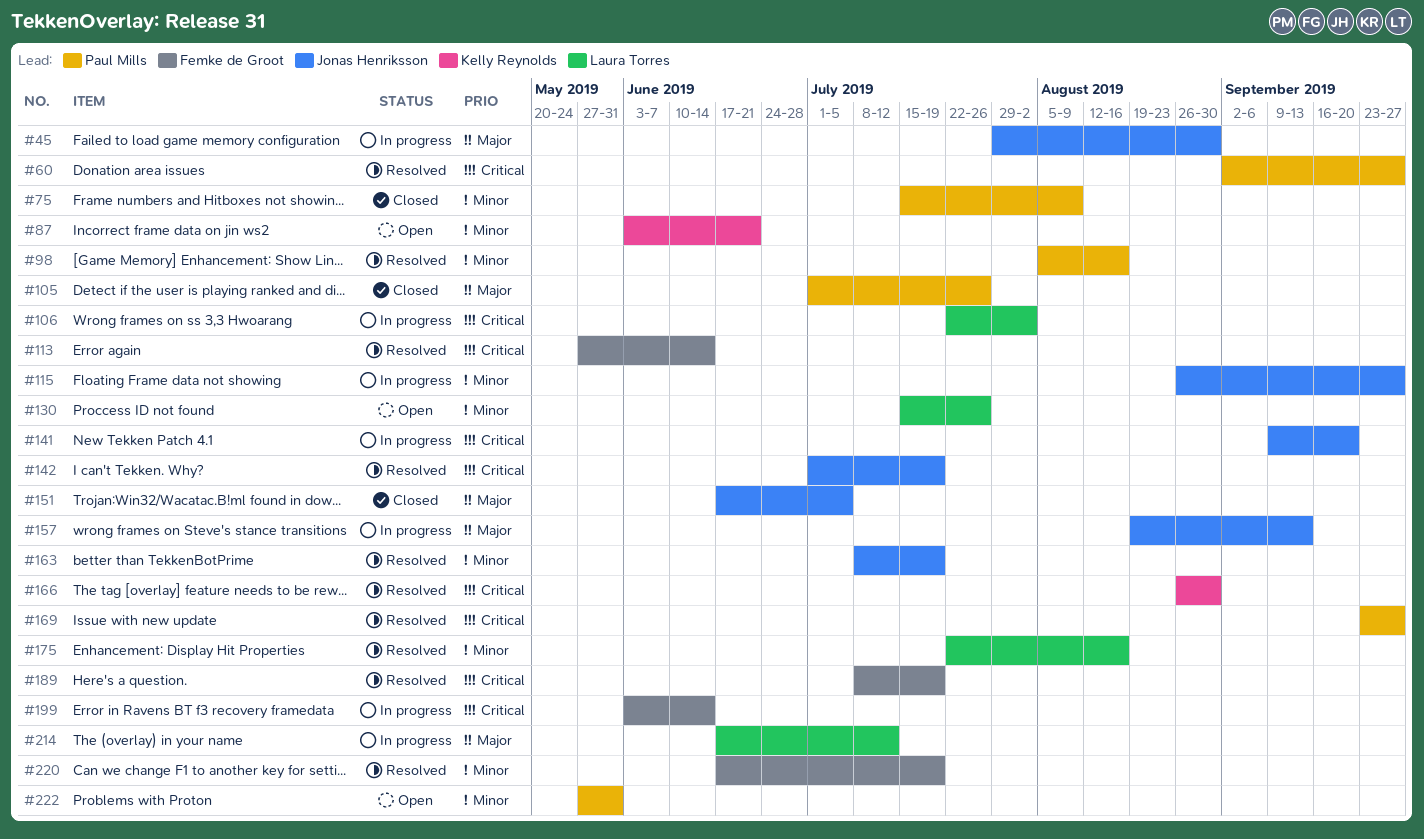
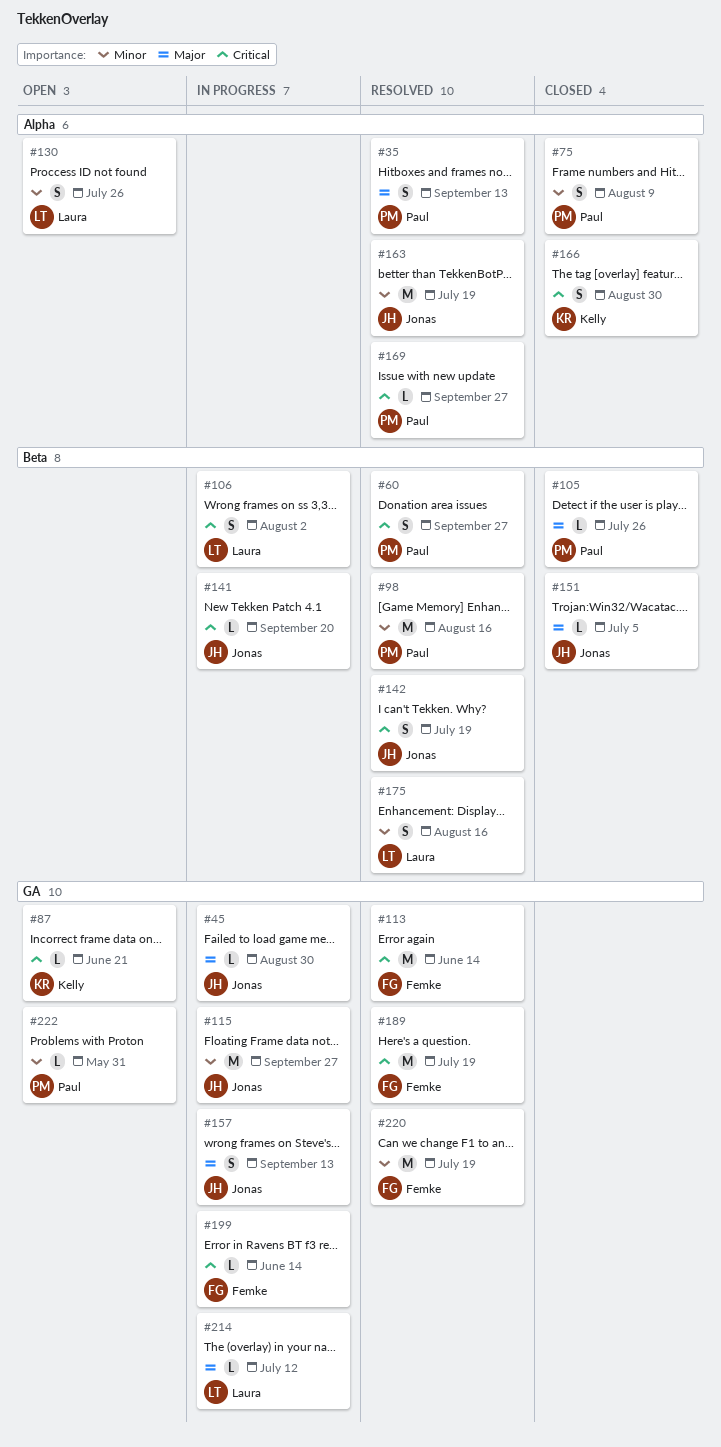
#35: none -> present
#87, priority: Minor -> Critical
#166, status: Resolved -> Closed

